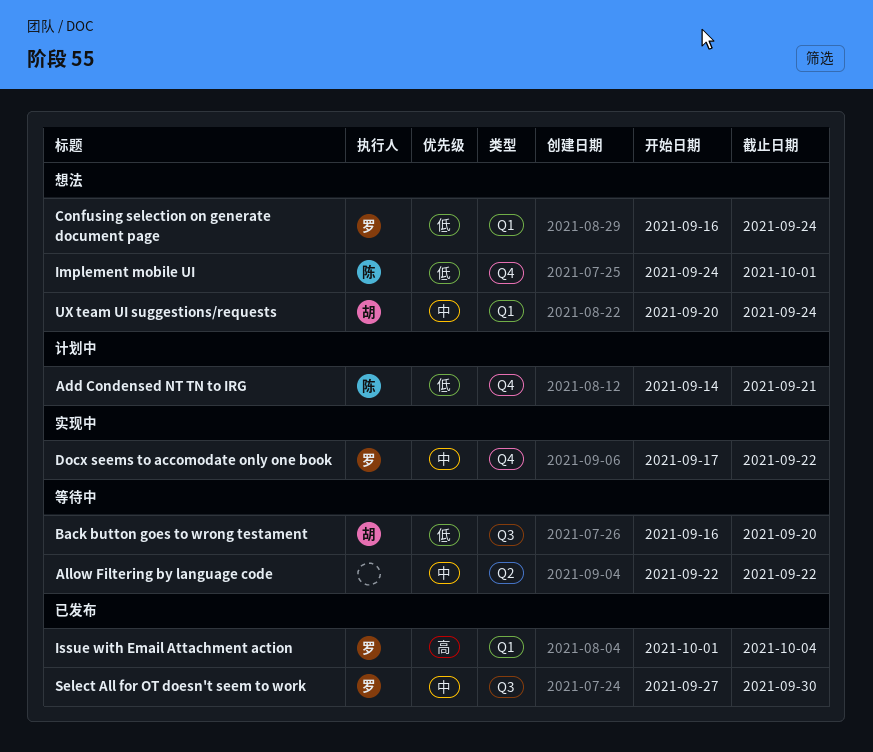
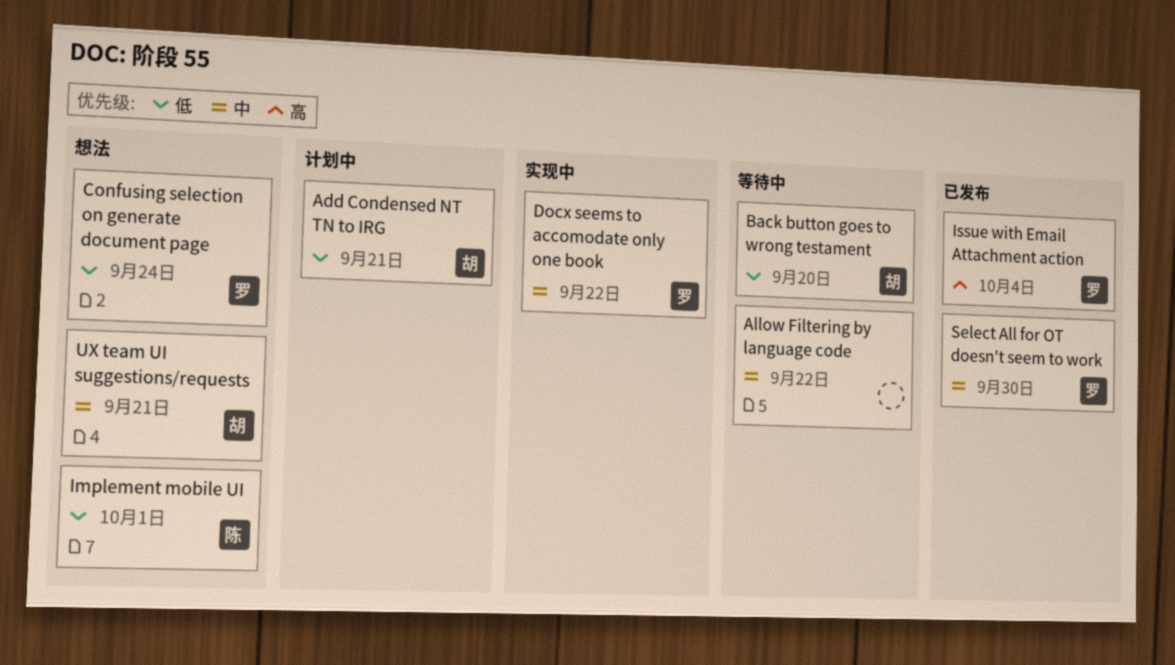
Add Condensed NT TN to IRG, owner: 陈 -> 胡
UX team UI suggestions/requests, due: Sep 24 -> Sep 21

